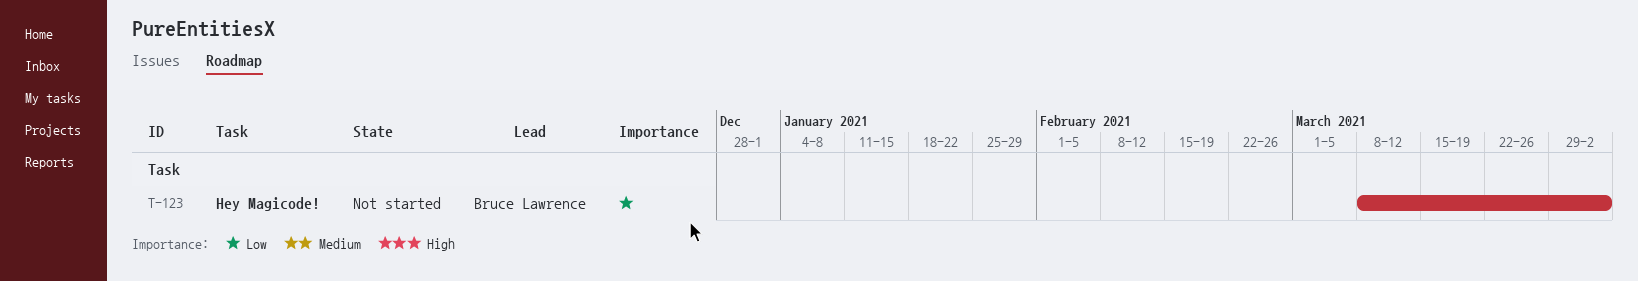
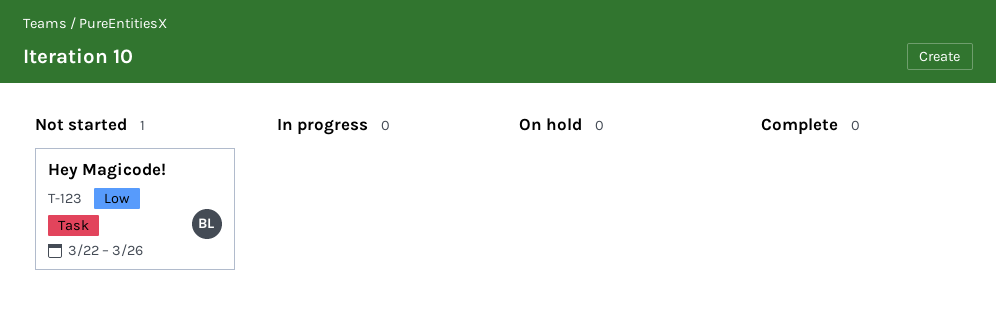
T-123, start: Mar 8 -> Mar 22
T-123, due: Apr 2 -> Mar 26

